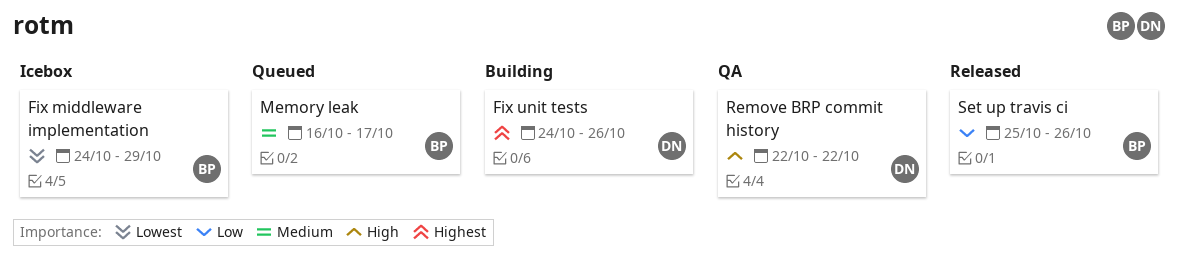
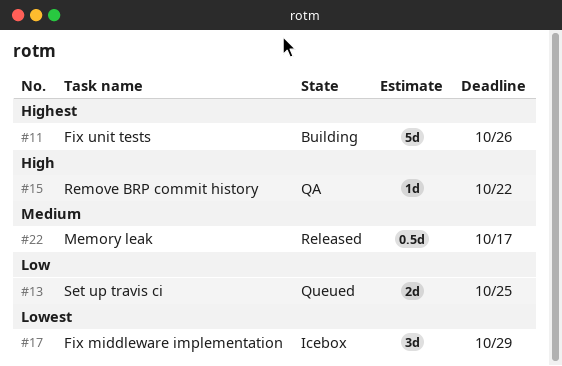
Memory leak, status: Queued -> Released
Set up travis ci, status: Released -> Queued
Set up travis ci, due: Oct 26 -> Oct 25

